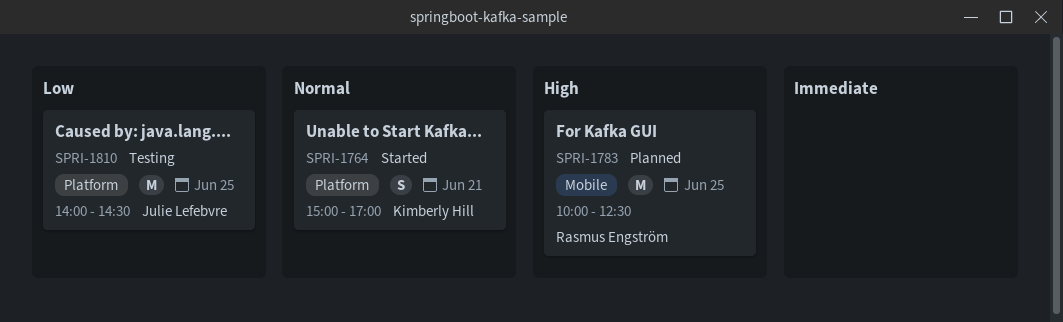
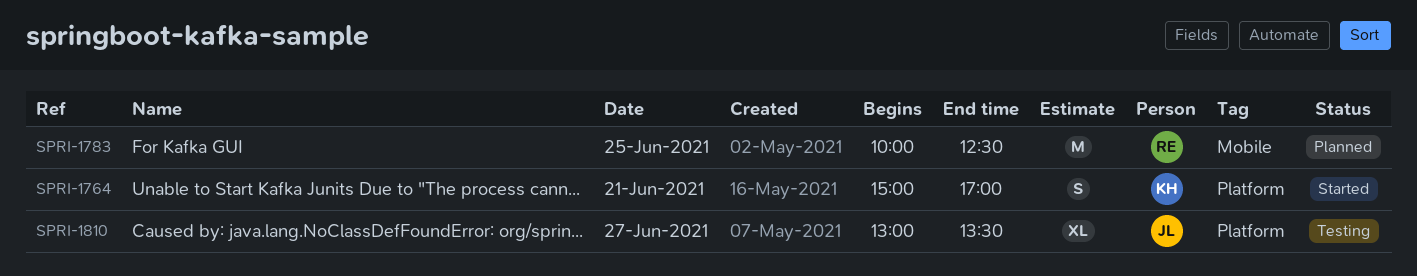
SPRI-1810, estimate: M -> XL
SPRI-1810, day: Jun 25 -> Jun 27
SPRI-1810, begins: 14:00 -> 13:00
SPRI-1810, ends: 14:30 -> 13:30

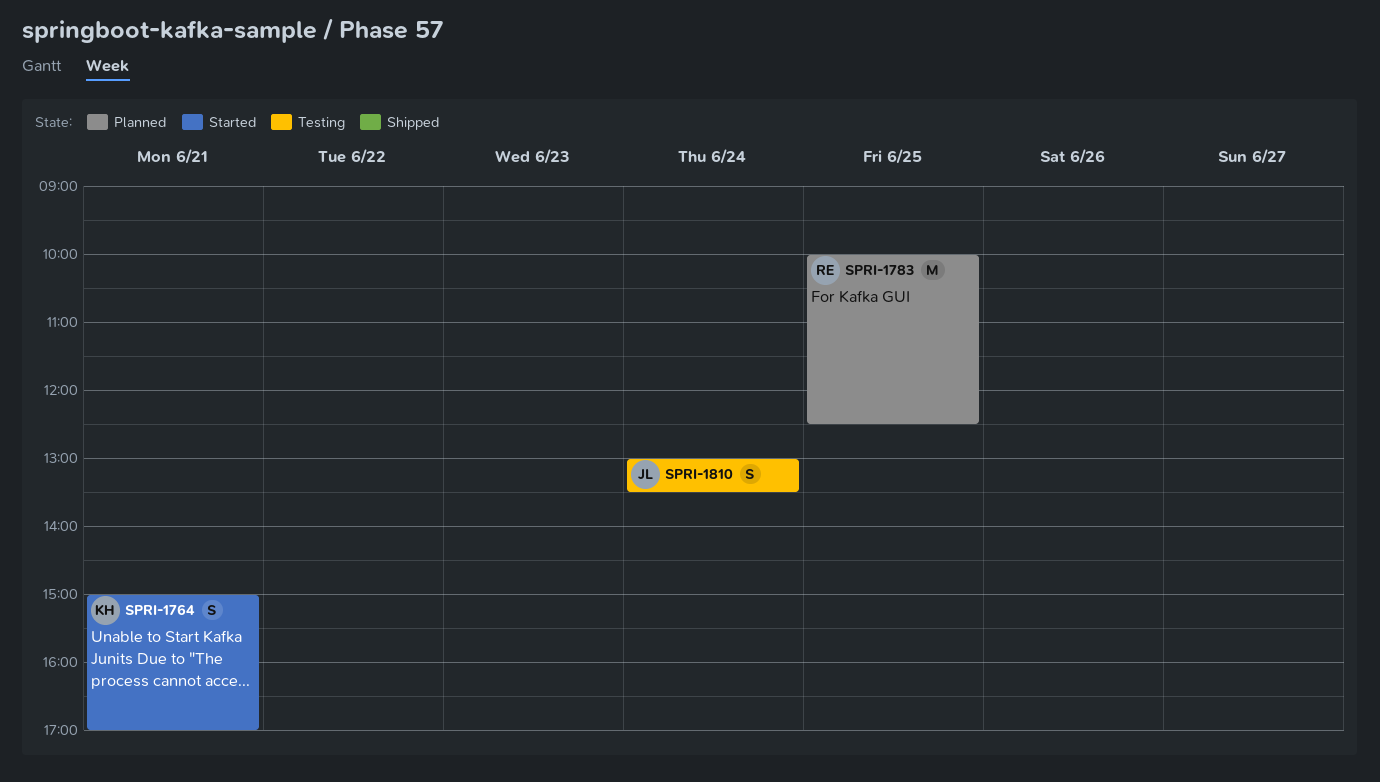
SPRI-1810, estimate: XL -> S
SPRI-1810, day: Jun 27 -> Jun 24

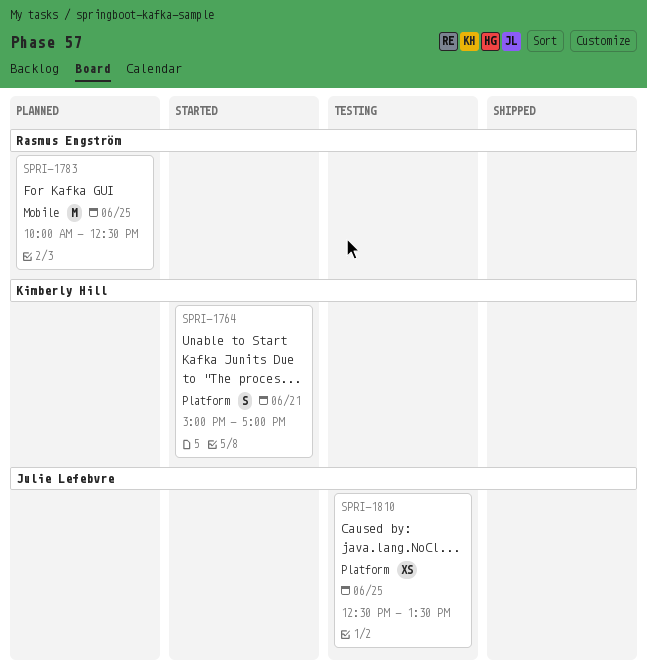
SPRI-1810, estimate: S -> XS
SPRI-1810, day: Jun 24 -> Jun 25
SPRI-1810, begins: 13:00 -> 12:30

